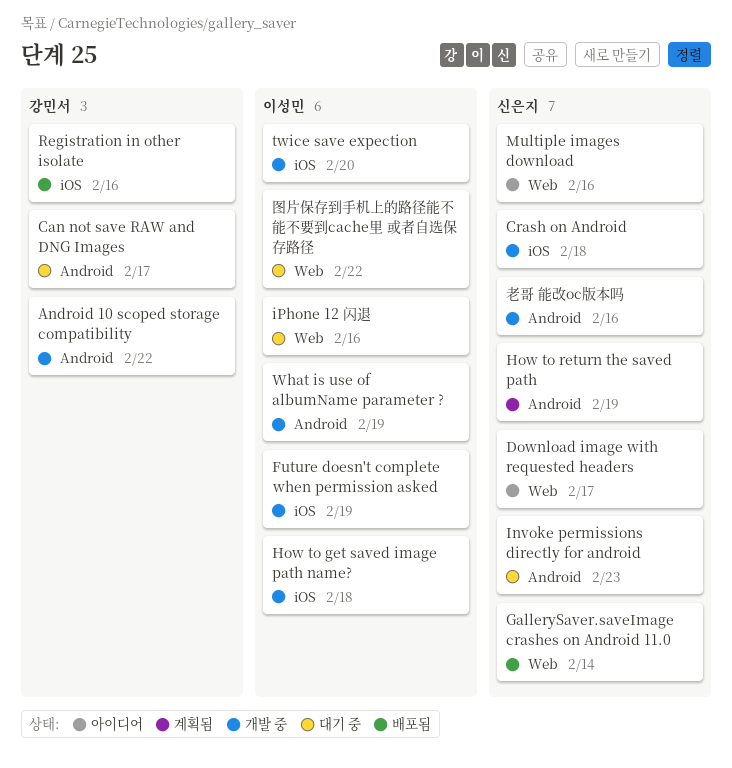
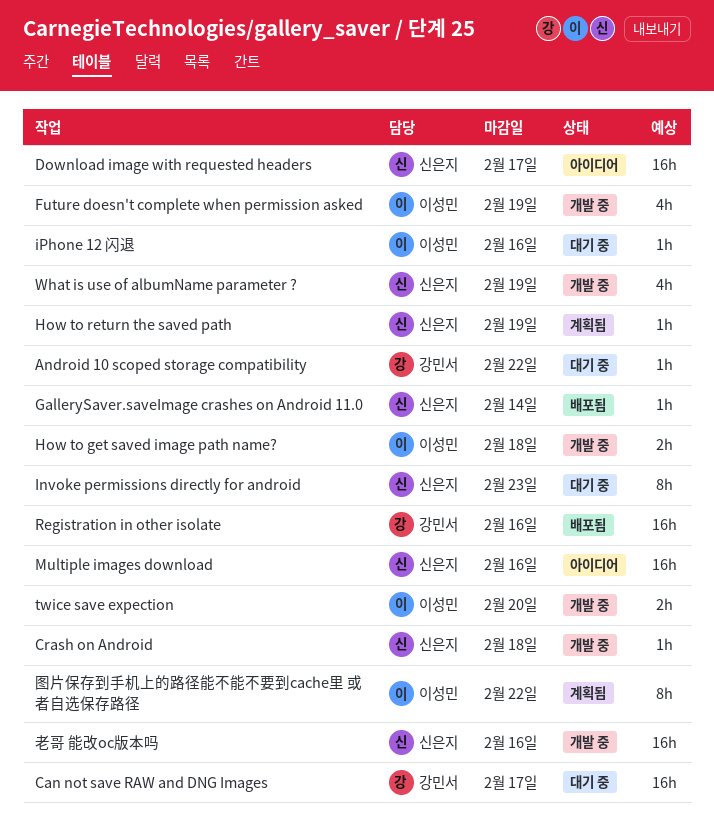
Android 10 scoped storage compatibility, status: 개발 중 -> 대기 중
What is use of albumName parameter ?, owner: 이성민 -> 신은지
图片保存到手机上的路径能不能不要到cache里 或者自选保存路径, status: 대기 중 -> 계획됨

